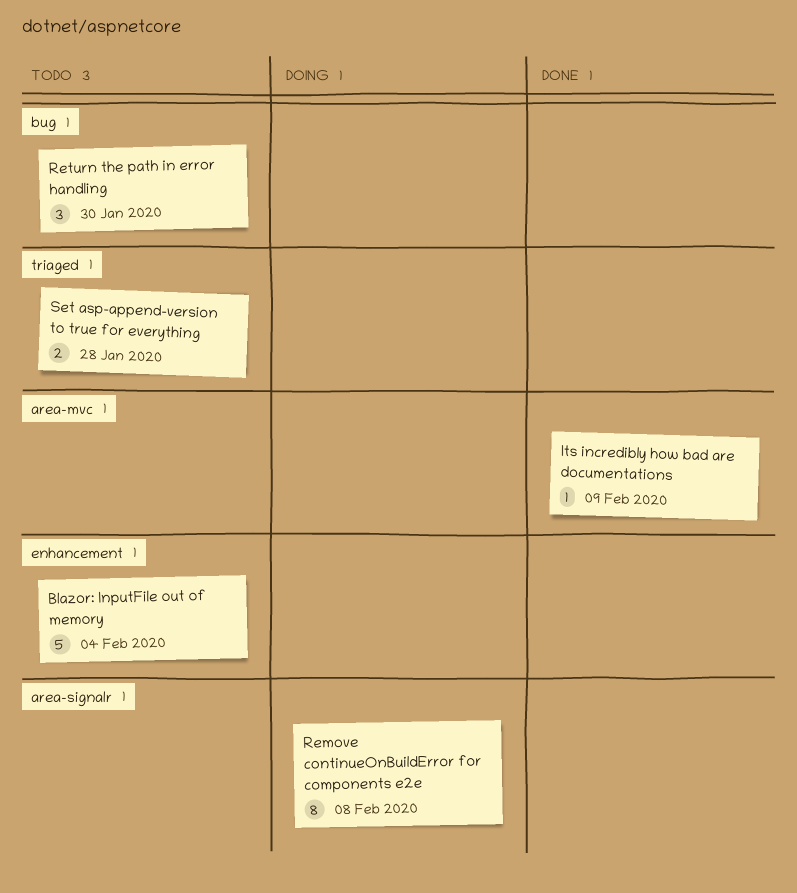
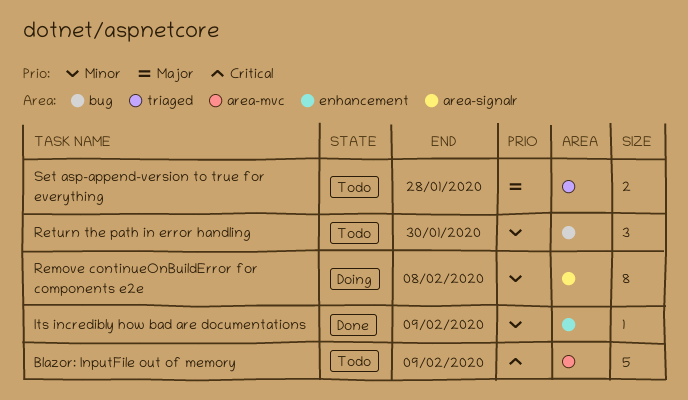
Blazor: InputFile out of memory, label: enhancement -> area-mvc
Blazor: InputFile out of memory, due: Feb 4 -> Feb 9
Its incredibly how bad are documentations, label: area-mvc -> enhancement

